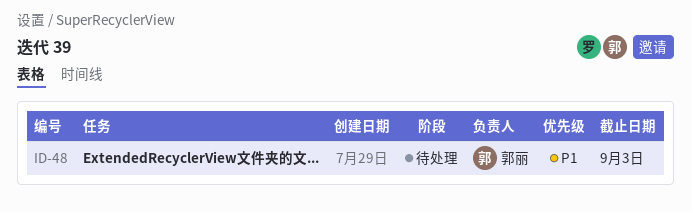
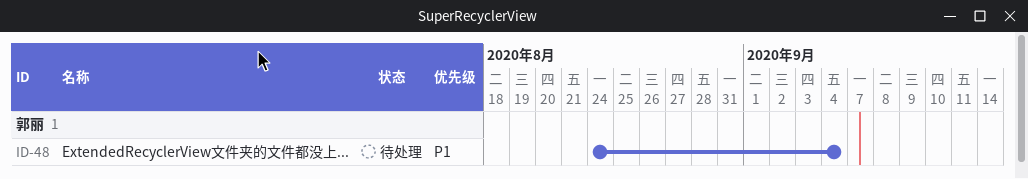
ID-48, due: Sep 3 -> Sep 4

